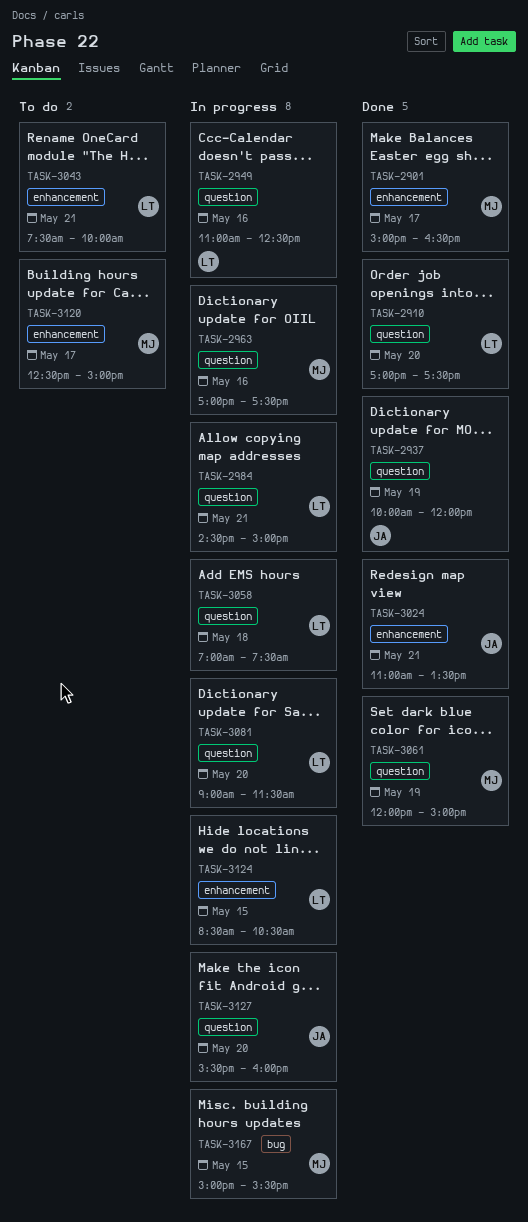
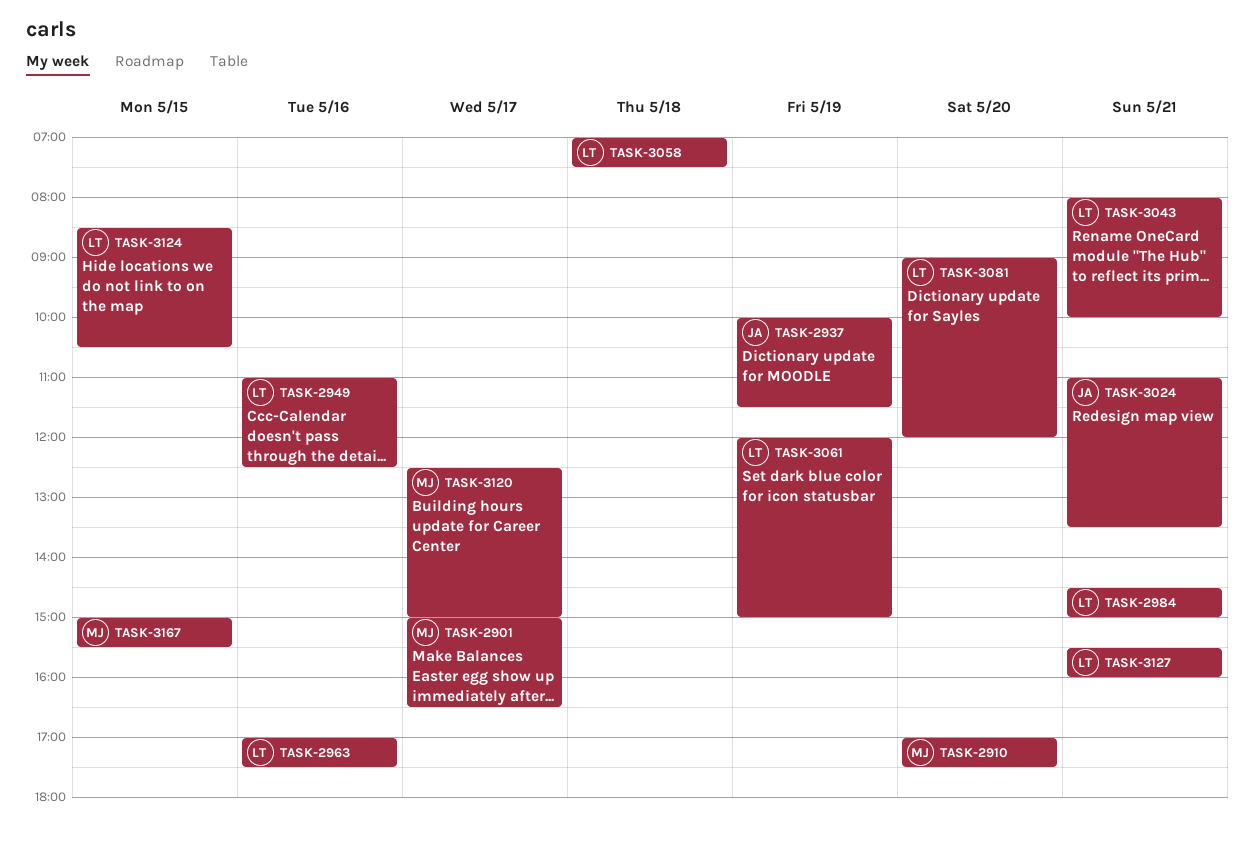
TASK-2910, owner: LT -> MJ
TASK-2937, ends: 12:00 -> 11:30
TASK-2963, owner: MJ -> LT
TASK-3043, begins: 07:30 -> 08:00
TASK-3061, owner: MJ -> LT
TASK-3081, ends: 11:30 -> 12:00
TASK-3127, owner: JA -> LT
TASK-3127, day: May 20 -> May 21

